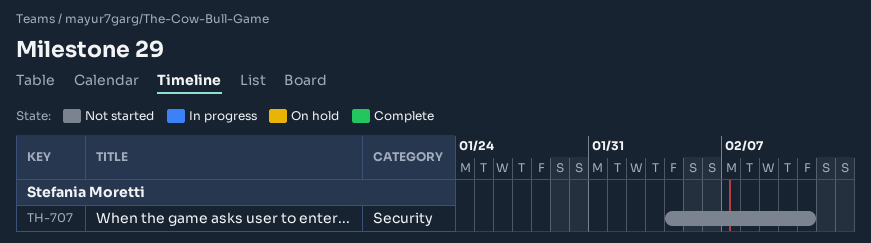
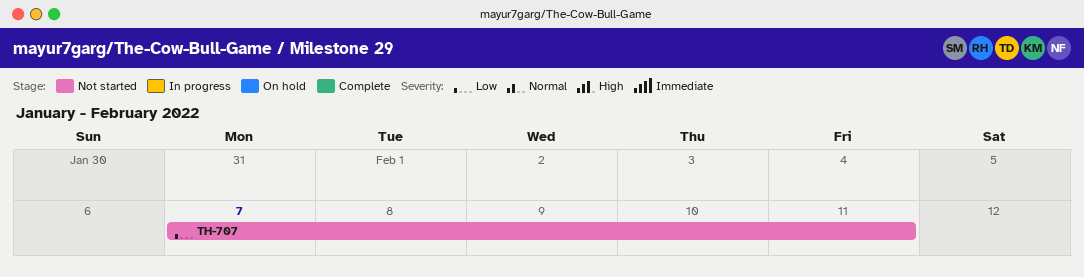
TH-707, start: Feb 4 -> Feb 7

